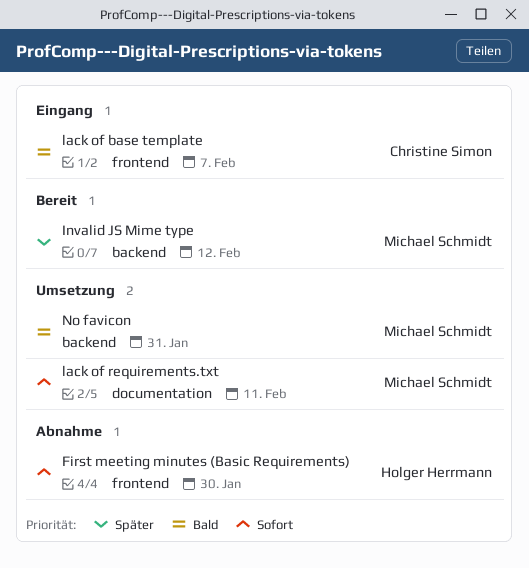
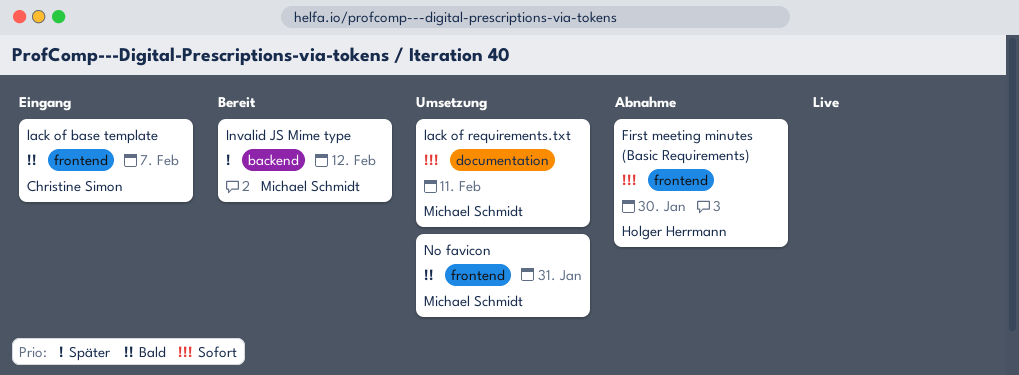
No favicon, label: backend -> frontend

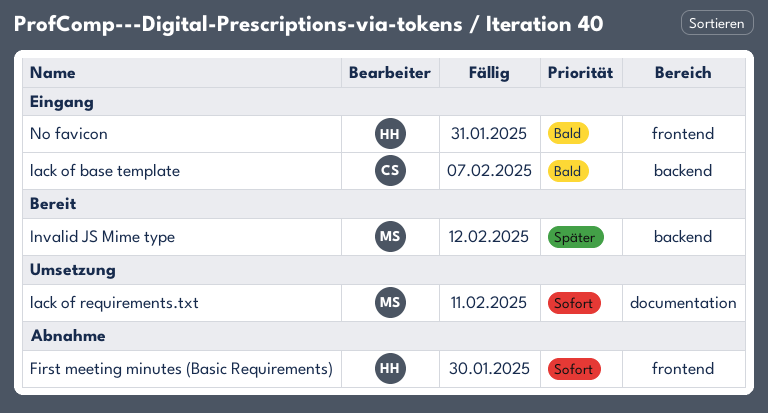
lack of base template, label: frontend -> backend
No favicon, status: Umsetzung -> Eingang
No favicon, owner: Michael Schmidt -> Holger Herrmann

